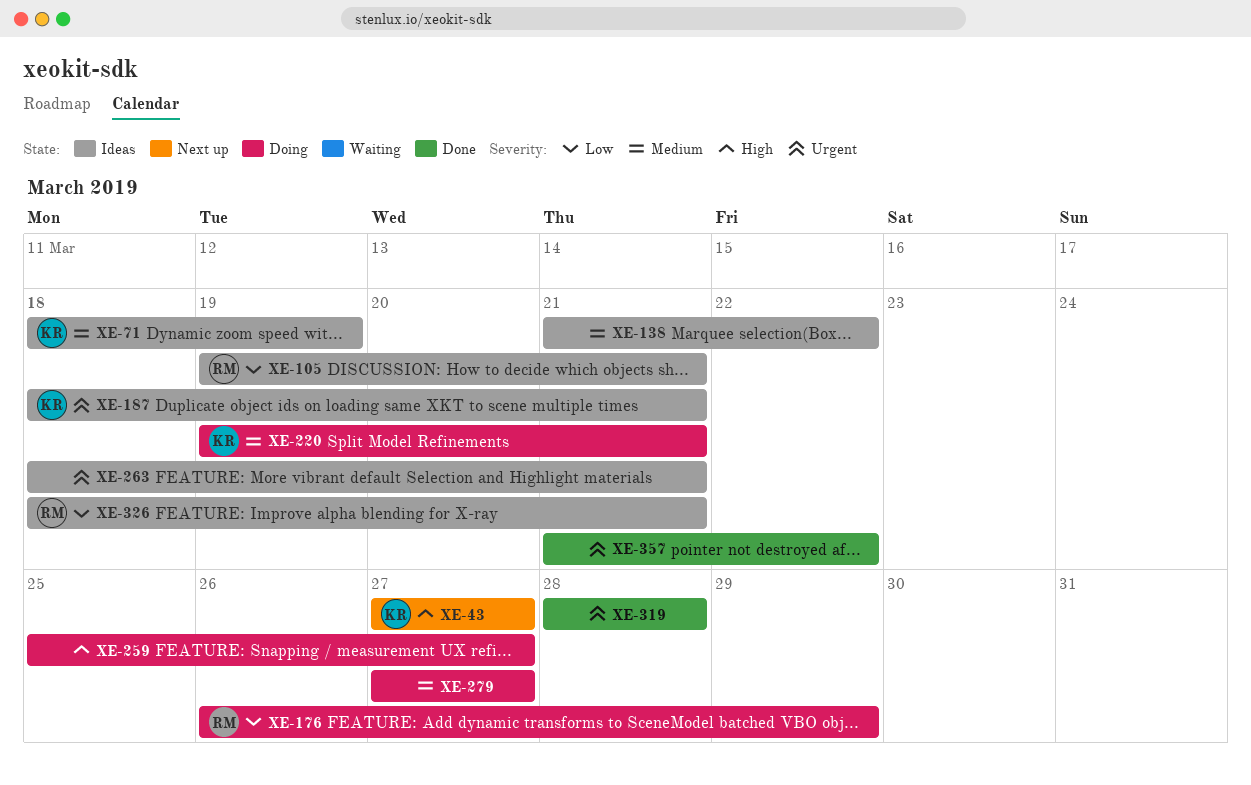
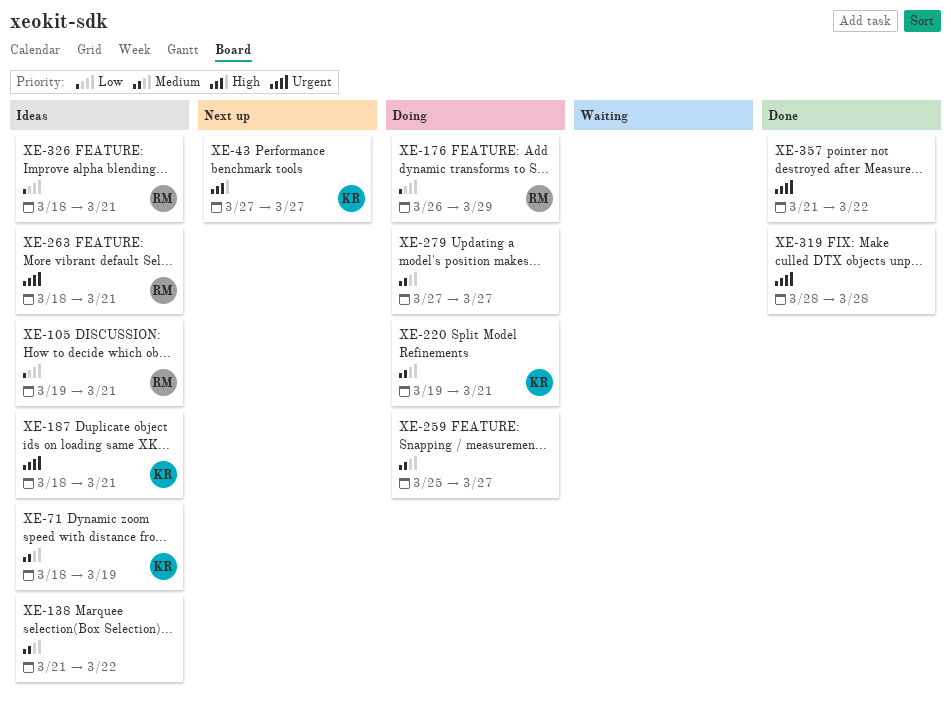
XE-259, priority: High -> Medium
XE-263, owner: none -> RM

